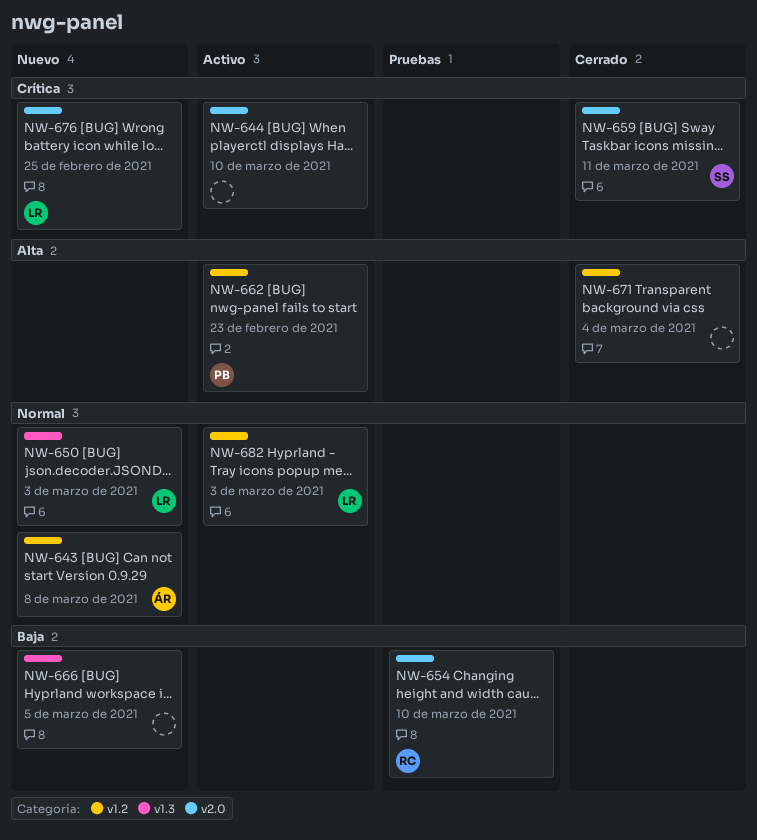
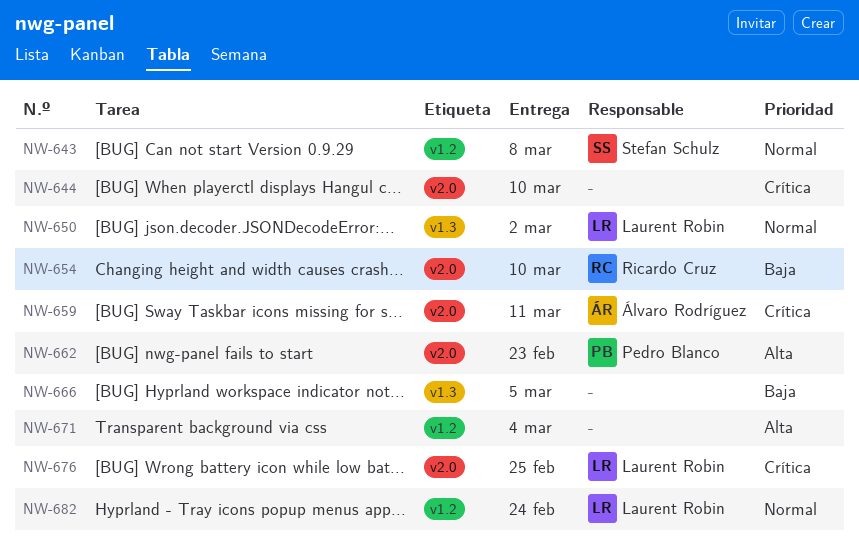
NW-643, owner: Álvaro Rodríguez -> Stefan Schulz
NW-650, due: Mar 3 -> Mar 2
NW-659, owner: Stefan Schulz -> Álvaro Rodríguez
NW-662, label: v1.2 -> v2.0
NW-682, due: Mar 3 -> Feb 24

